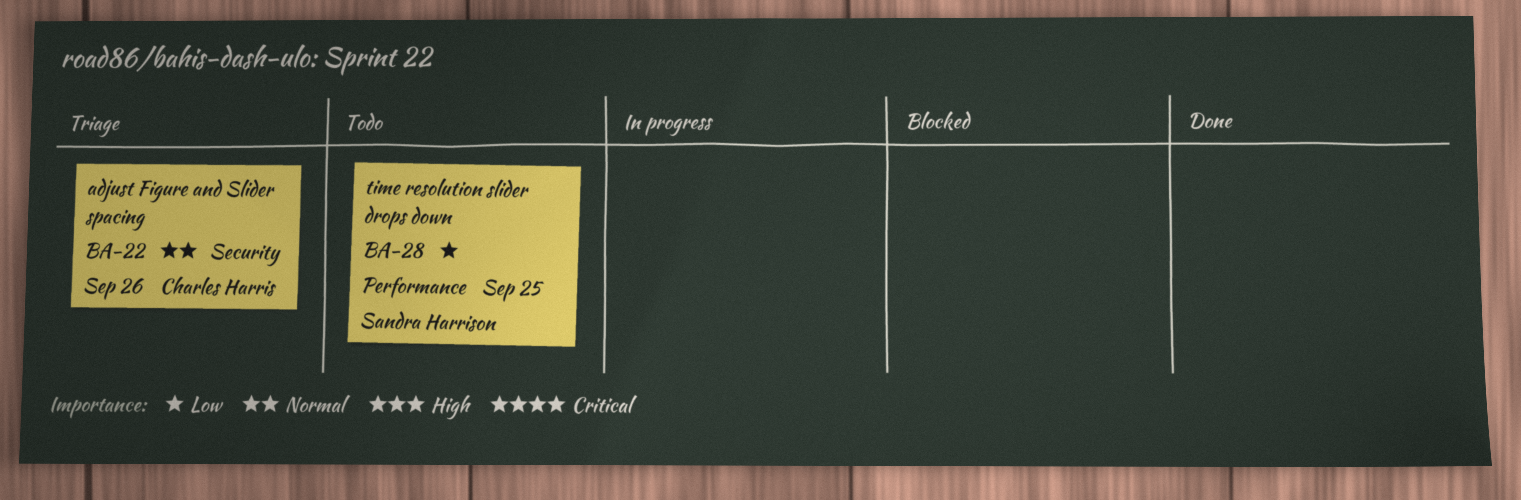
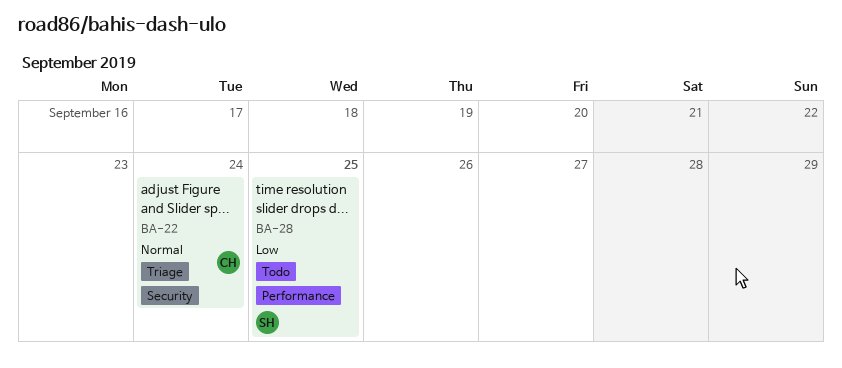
BA-22, due: Sep 26 -> Sep 24

